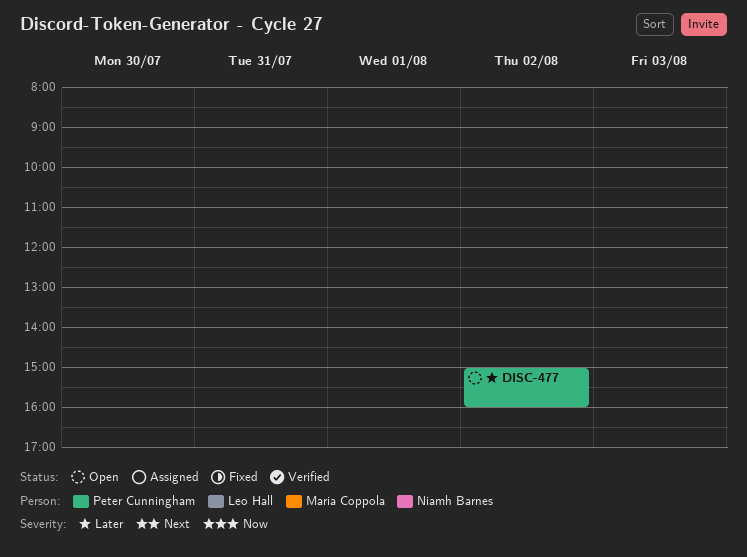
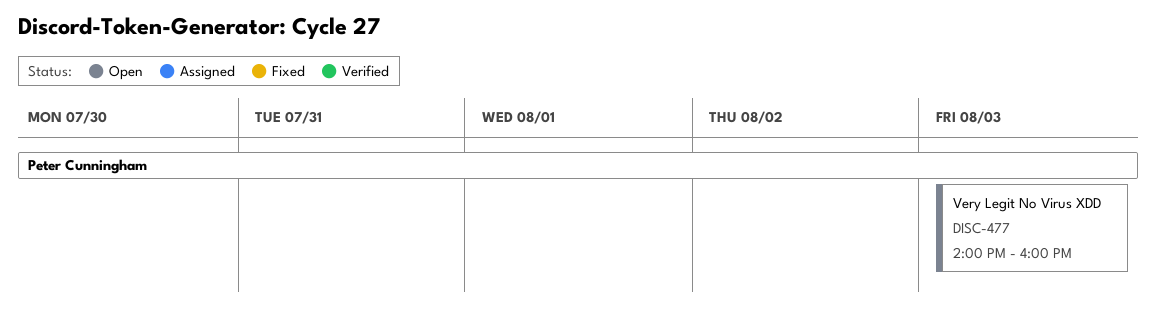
DISC-477, day: Aug 2 -> Aug 3
DISC-477, begins: 15:00 -> 14:00

